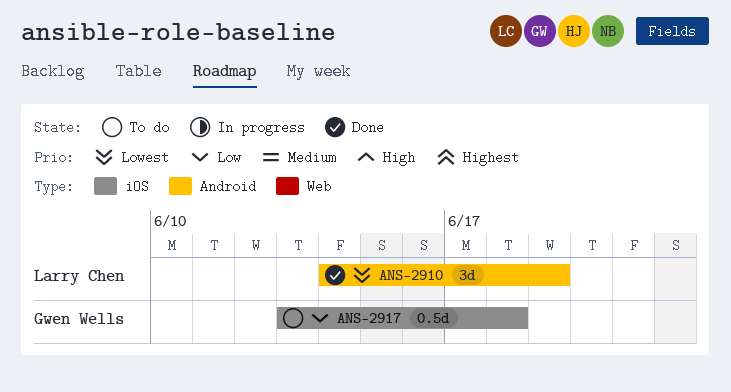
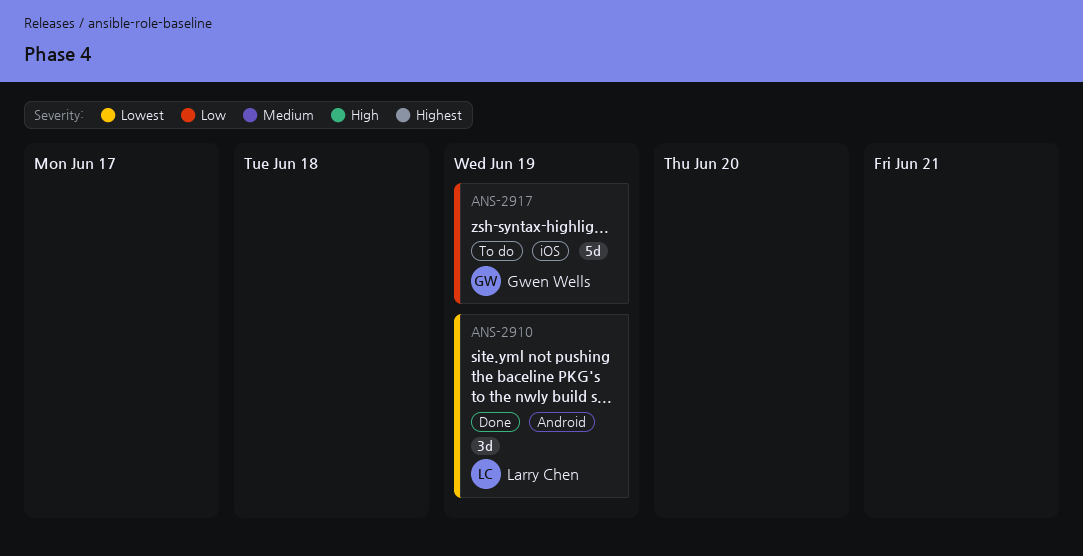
ANS-2917, estimate: 0.5d -> 5d
ANS-2917, due: Jun 18 -> Jun 19

